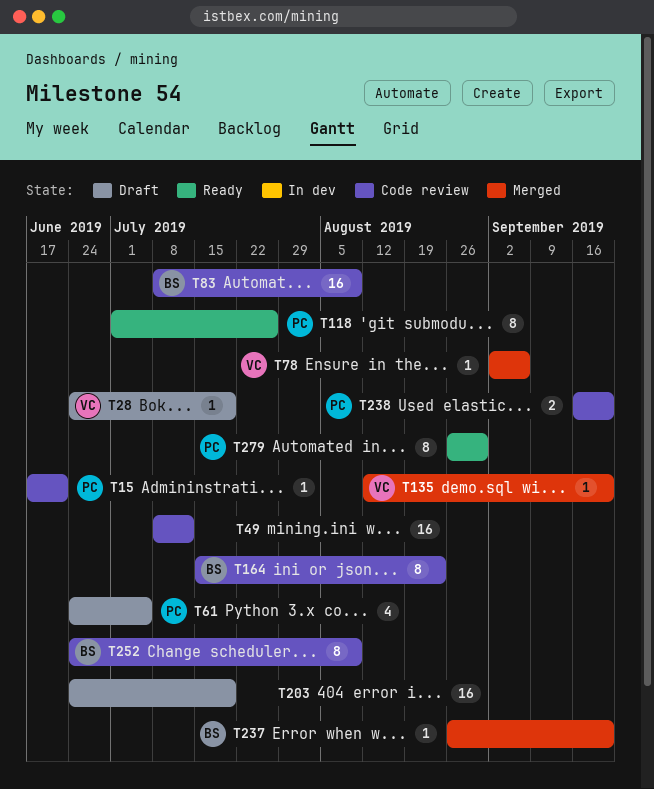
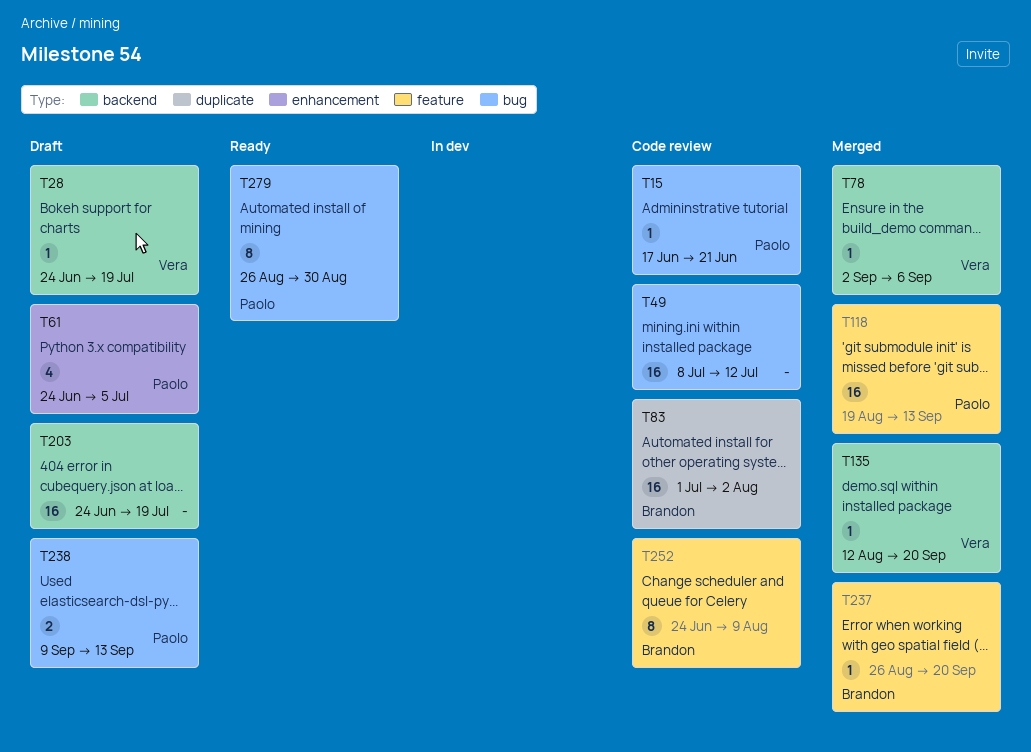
T83, start: Jul 8 -> Jul 1
T83, due: Aug 9 -> Aug 2
T118, status: Ready -> Merged
T118, estimate: 8 -> 16
T118, start: Jul 1 -> Aug 19
T118, due: Jul 26 -> Sep 13
T164: present -> none
T238, status: Code review -> Draft
T238, start: Sep 16 -> Sep 9
T238, due: Sep 20 -> Sep 13

